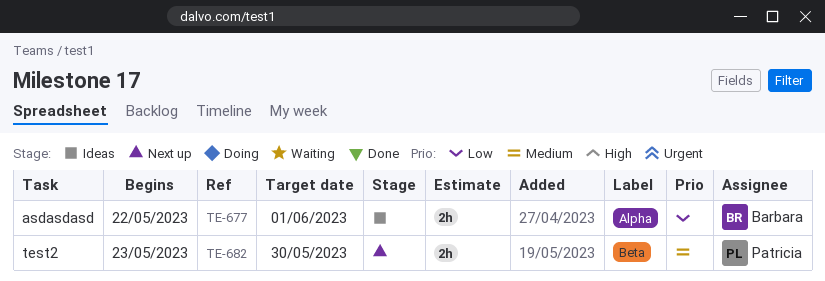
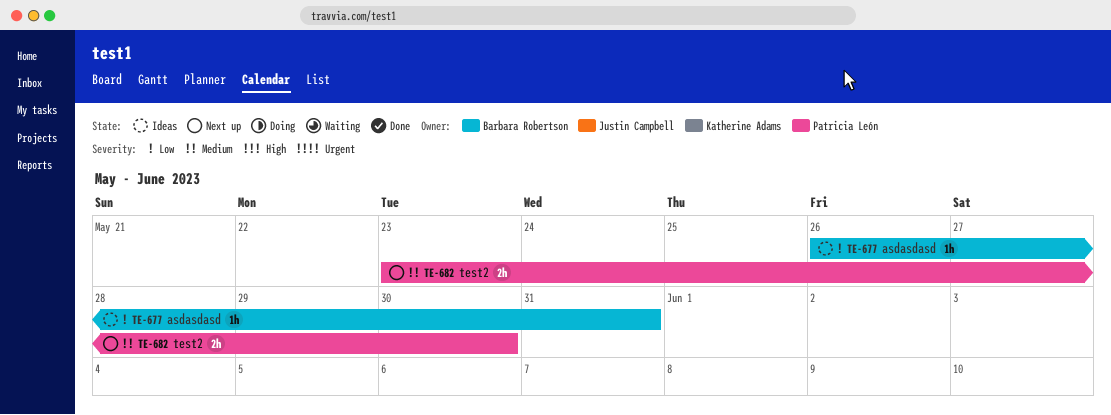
TE-677, estimate: 2h -> 1h
TE-677, start: May 22 -> May 26
TE-677, due: Jun 1 -> May 31

